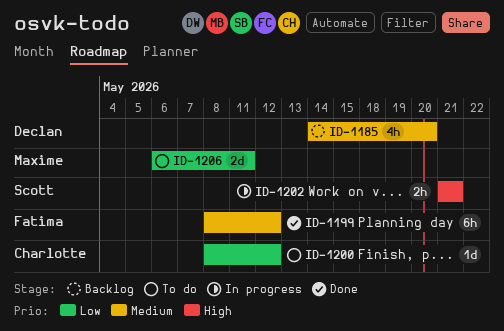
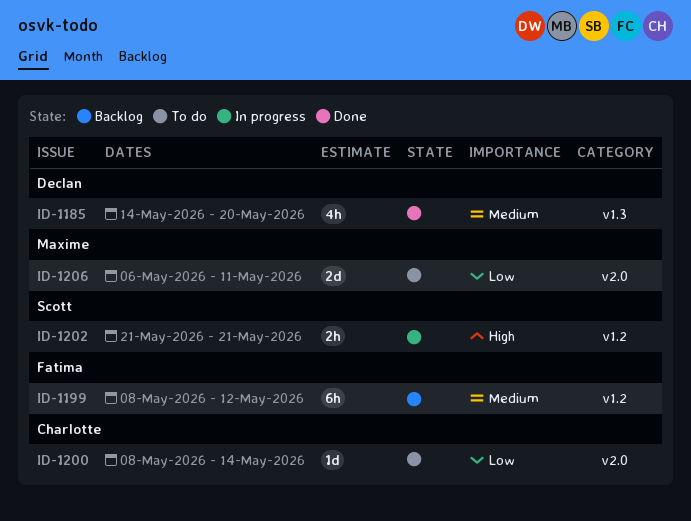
ID-1185, status: Backlog -> Done
ID-1199, status: Done -> Backlog
ID-1200, due: May 12 -> May 14

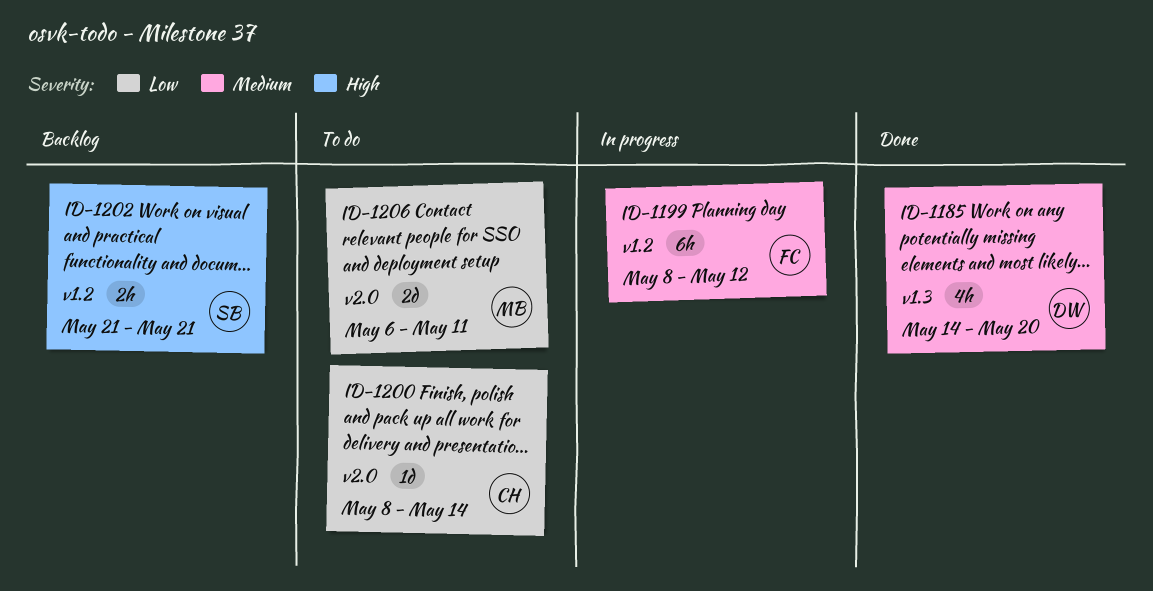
ID-1199, status: Backlog -> In progress
ID-1202, status: In progress -> Backlog

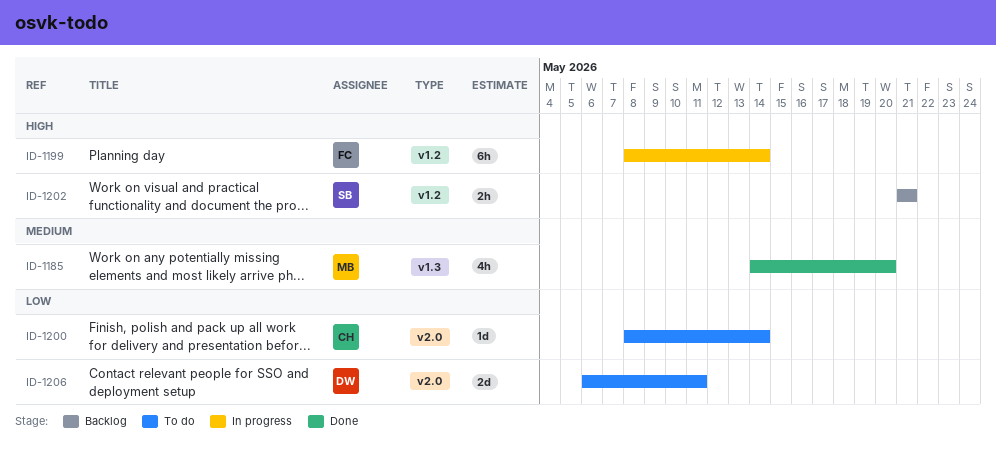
ID-1185, owner: DW -> MB
ID-1199, priority: Medium -> High
ID-1199, due: May 12 -> May 14
ID-1206, owner: MB -> DW

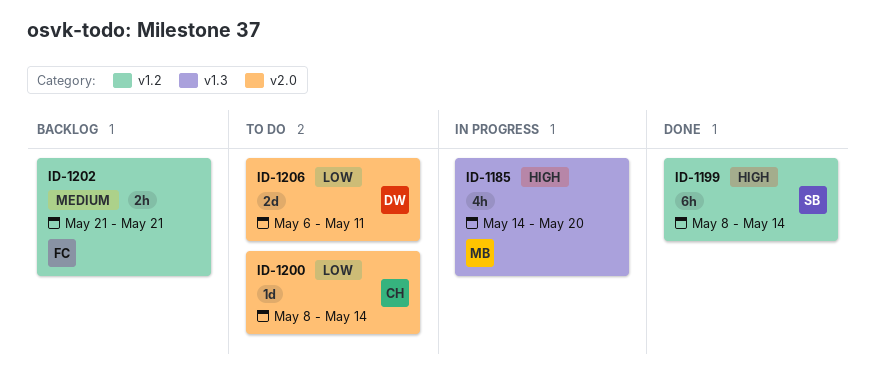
ID-1185, status: Done -> In progress
ID-1185, priority: Medium -> High
ID-1199, status: In progress -> Done
ID-1199, owner: FC -> SB
ID-1202, owner: SB -> FC
ID-1202, priority: High -> Medium

